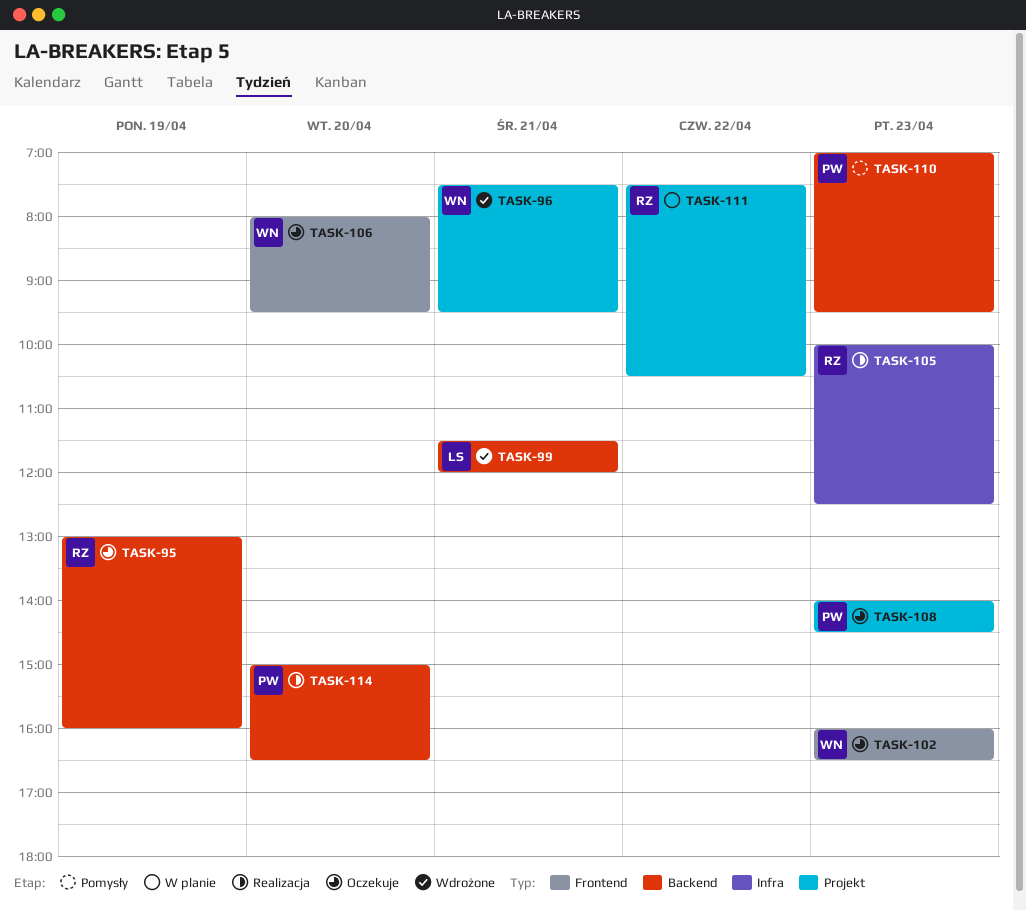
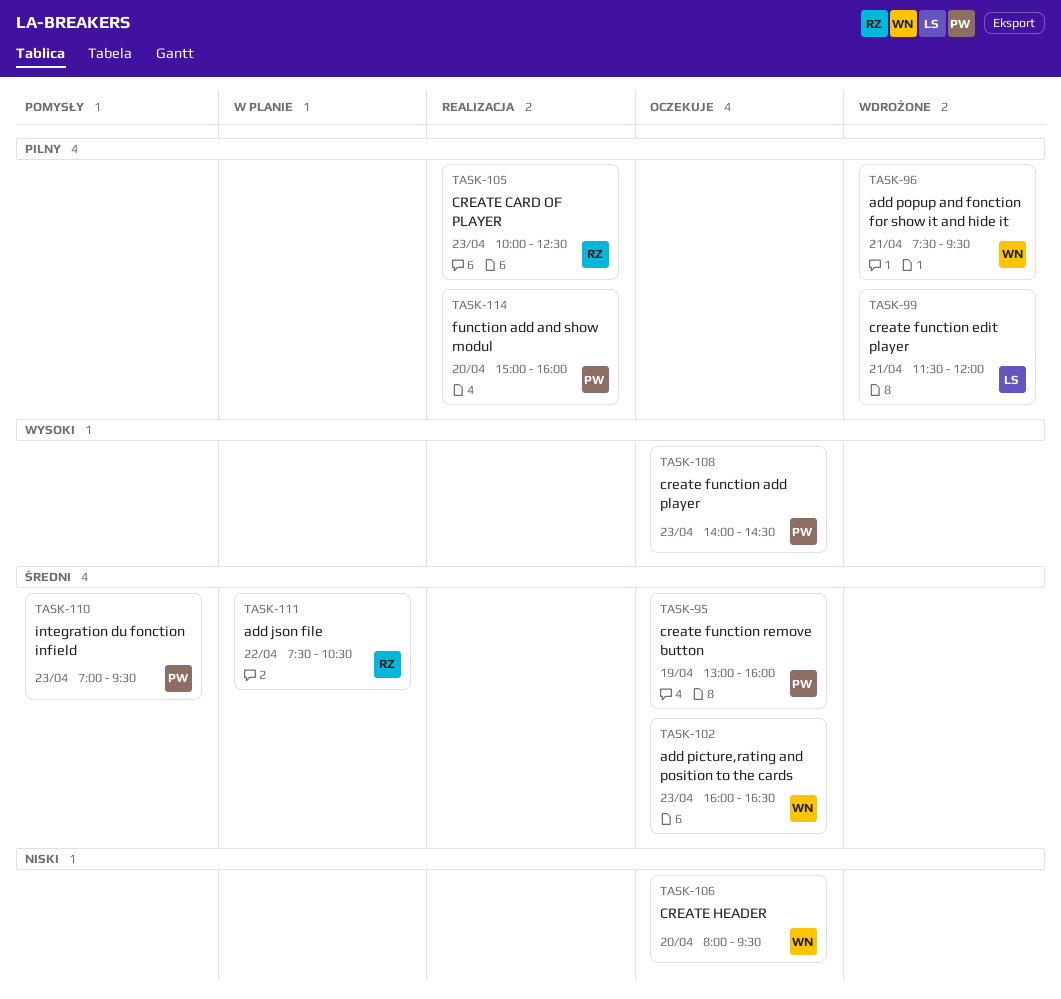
TASK-95, owner: RZ -> PW
TASK-114, ends: 16:30 -> 16:00

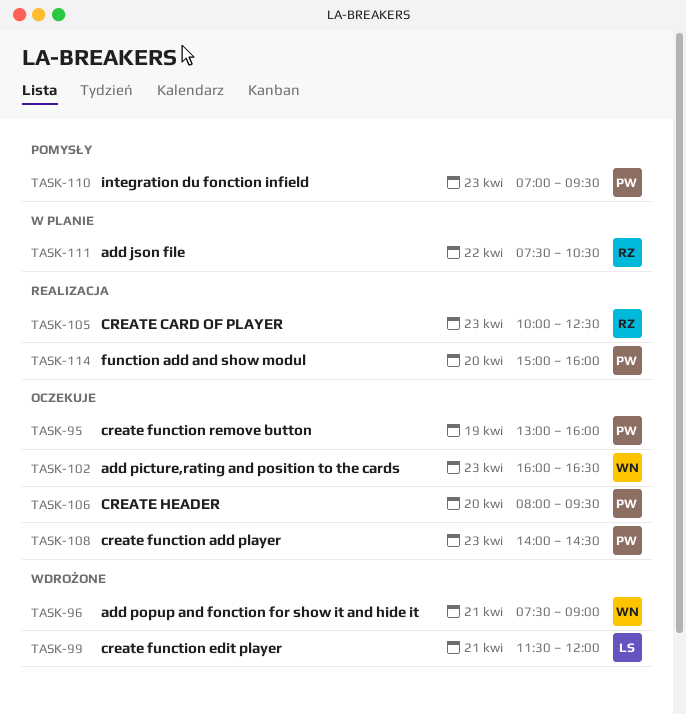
TASK-96, ends: 09:30 -> 09:00
TASK-106, owner: WN -> PW

